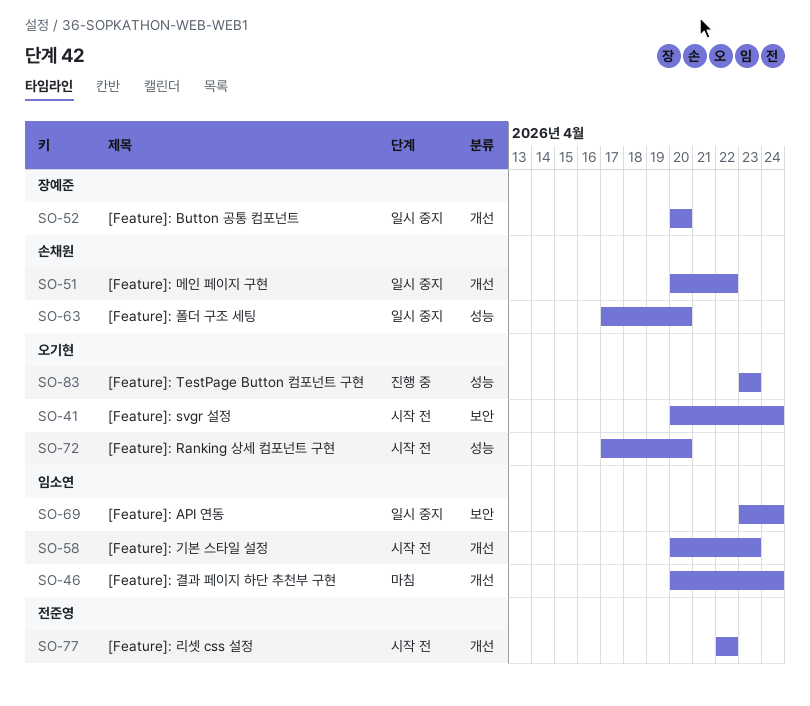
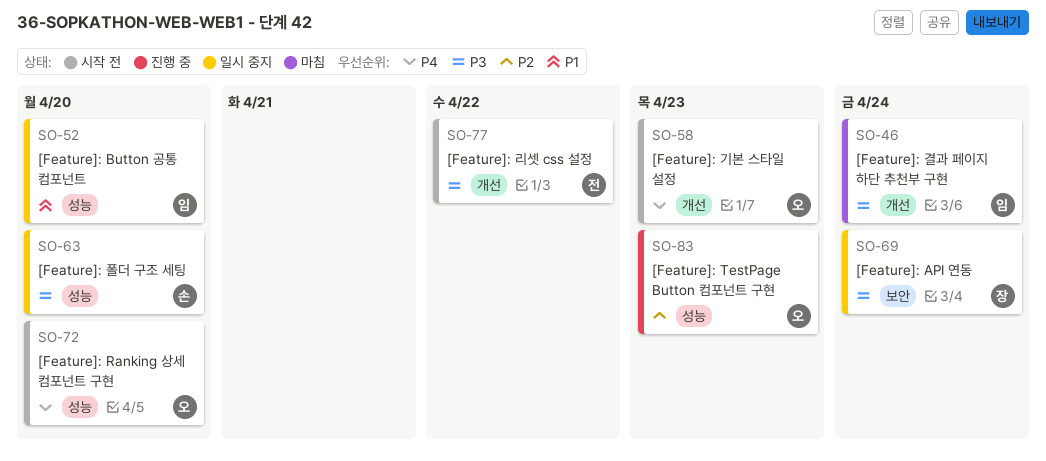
SO-41: present -> none
SO-51: present -> none
SO-52, owner: 장예준 -> 임소연
SO-52, label: 개선 -> 성능
SO-58, owner: 임소연 -> 오기현
SO-69, owner: 임소연 -> 장예준

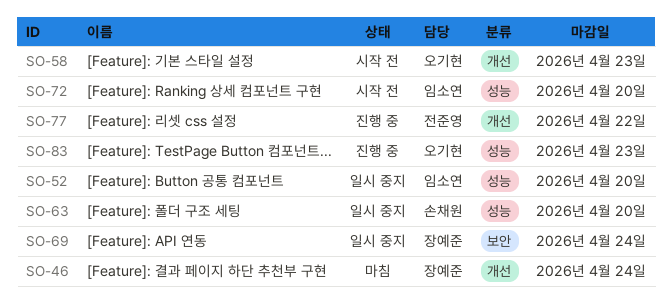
SO-46, owner: 임소연 -> 장예준
SO-72, owner: 오기현 -> 임소연
SO-77, status: 시작 전 -> 진행 중

